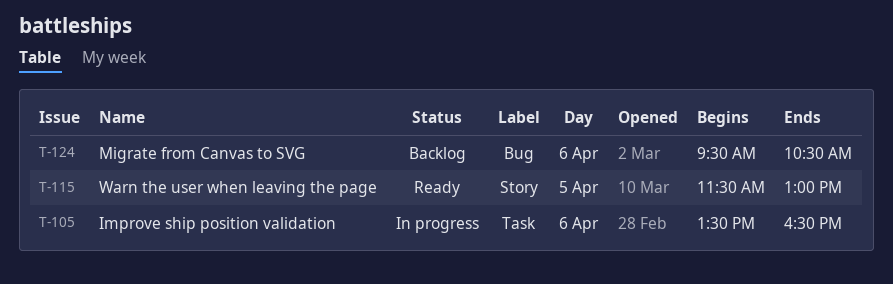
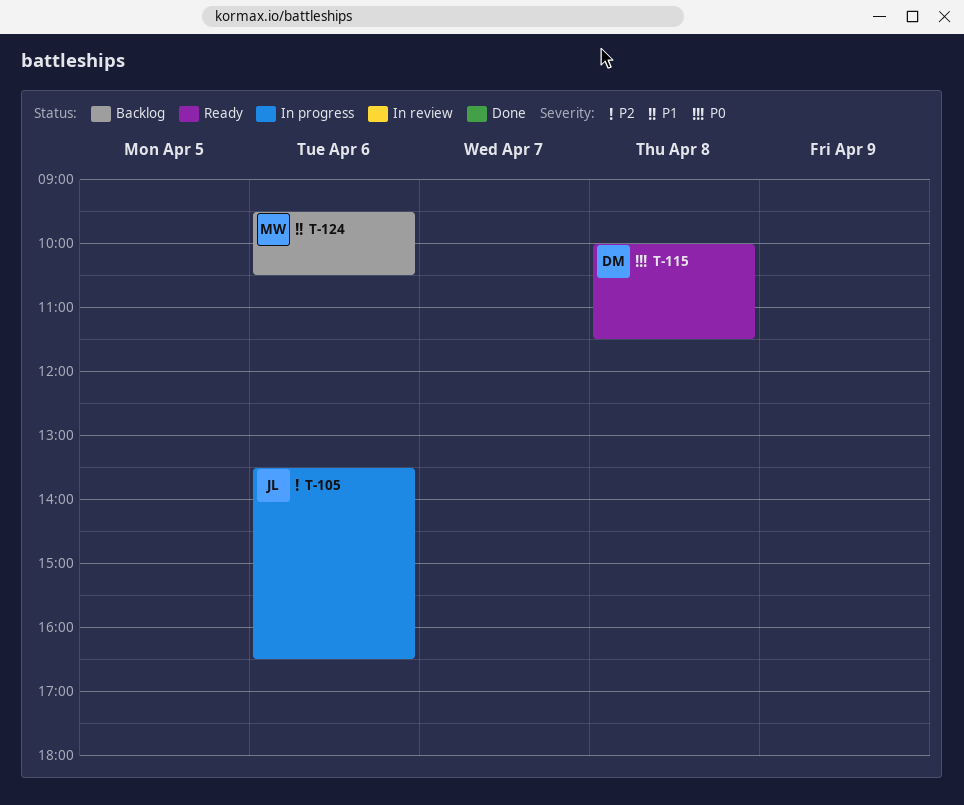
T-115, day: Apr 5 -> Apr 8
T-115, begins: 11:30 -> 10:00
T-115, ends: 13:00 -> 11:30

